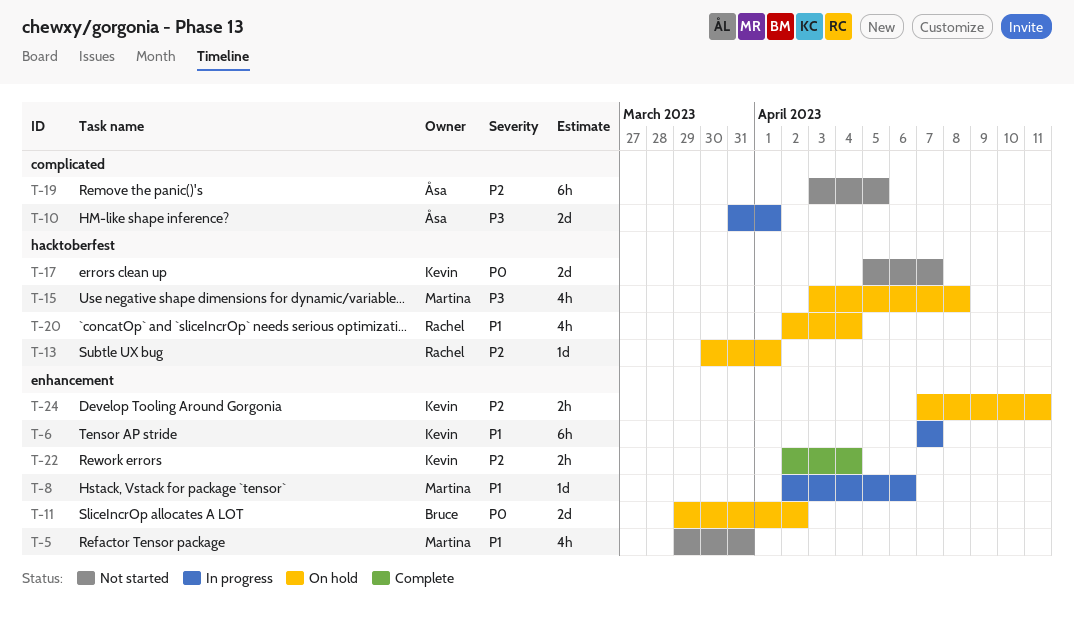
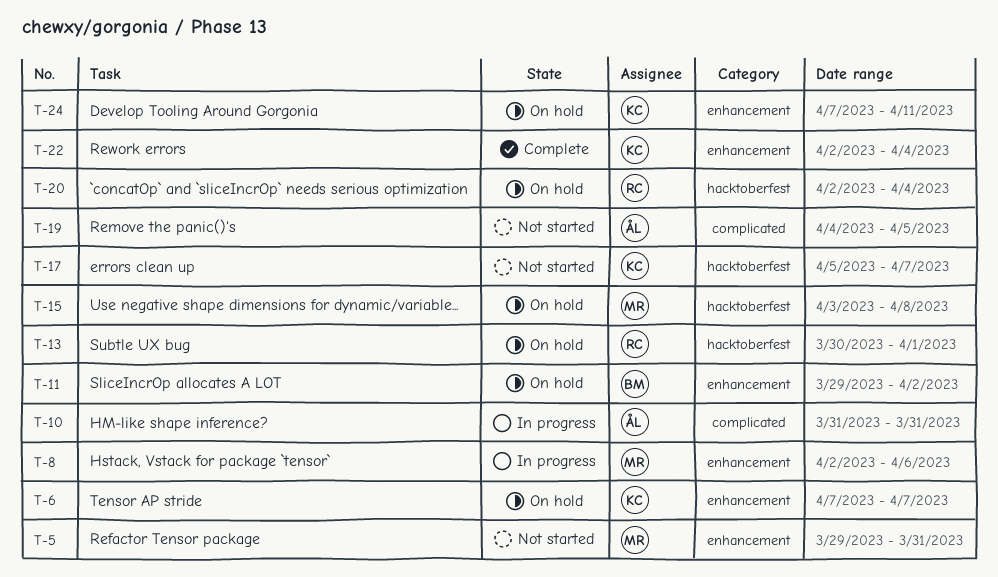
T-6, status: In progress -> On hold
T-10, due: Apr 1 -> Mar 31
T-19, start: Apr 3 -> Apr 4

